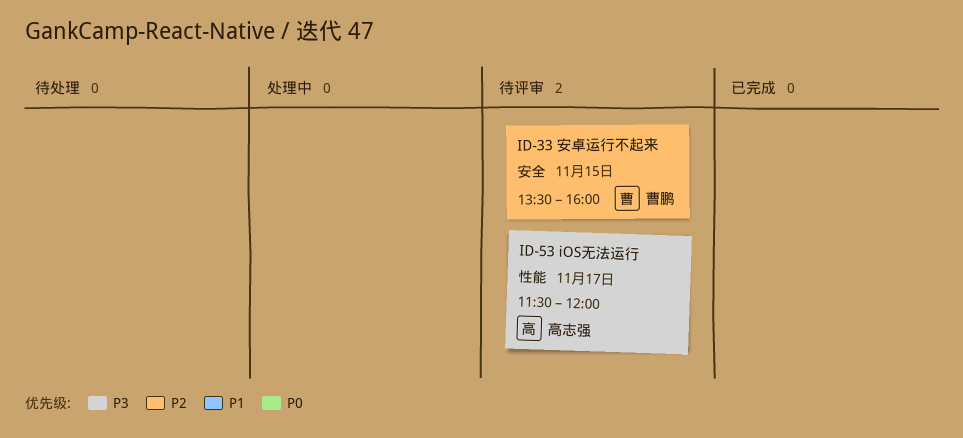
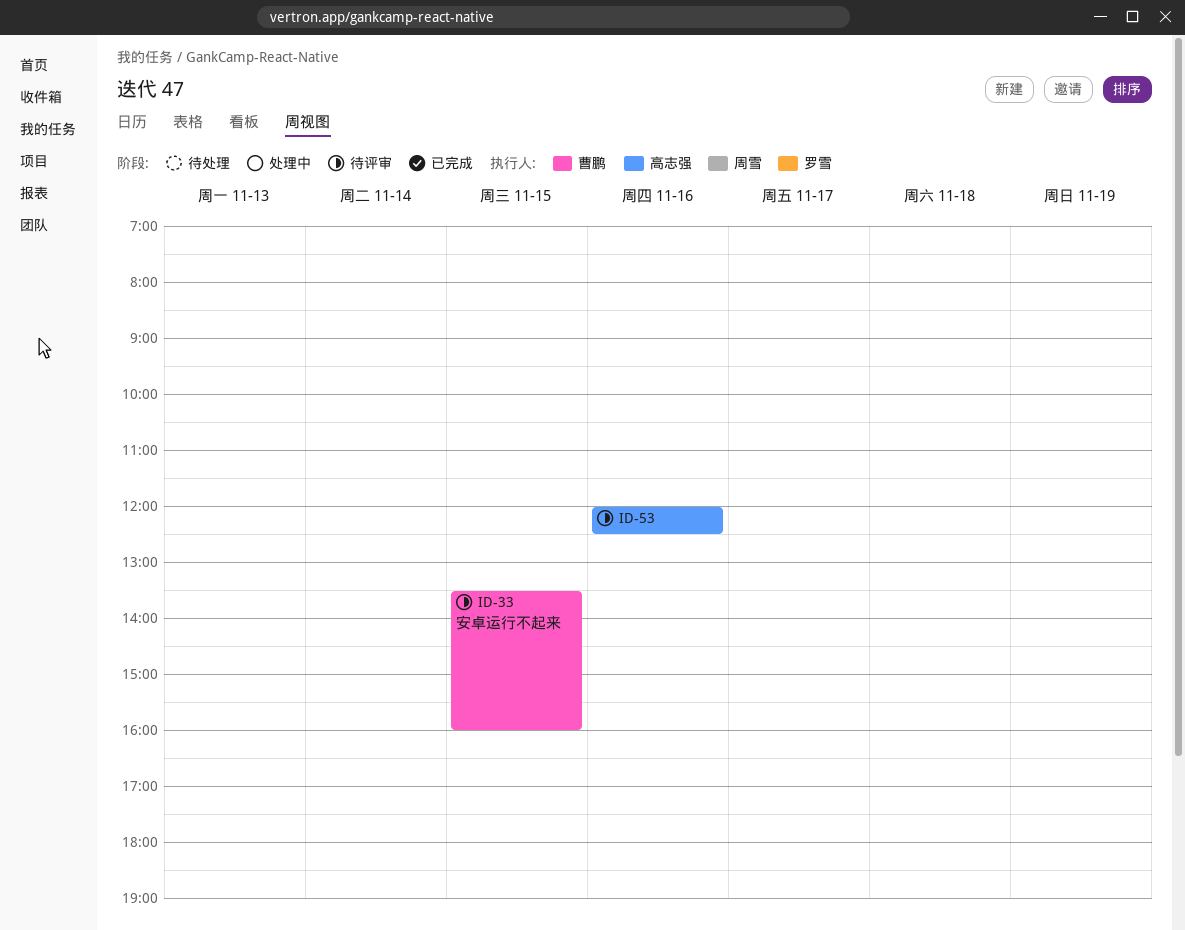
ID-53, day: Nov 17 -> Nov 16
ID-53, begins: 11:30 -> 12:00
ID-53, ends: 12:00 -> 12:30

